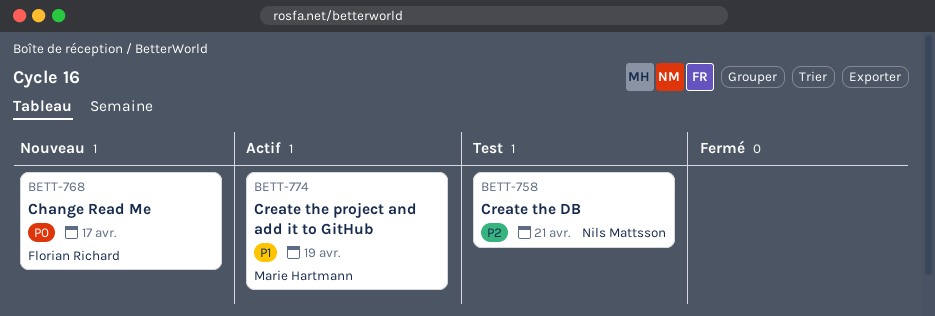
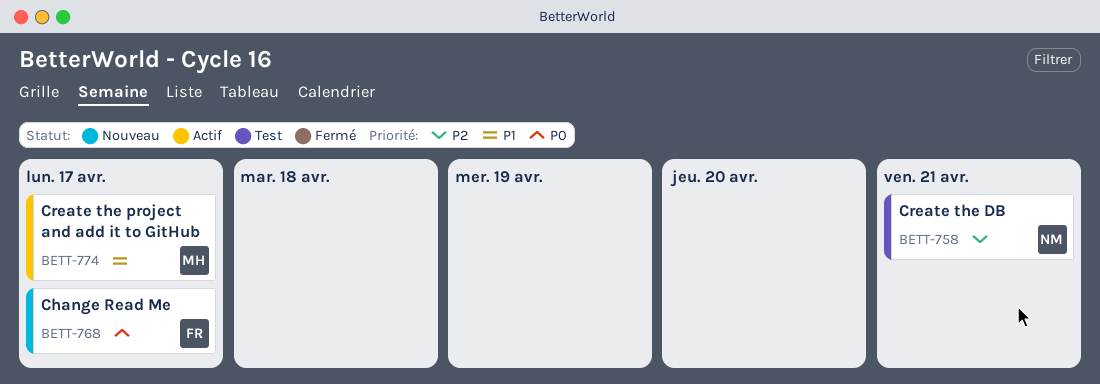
BETT-774, due: Apr 19 -> Apr 17

